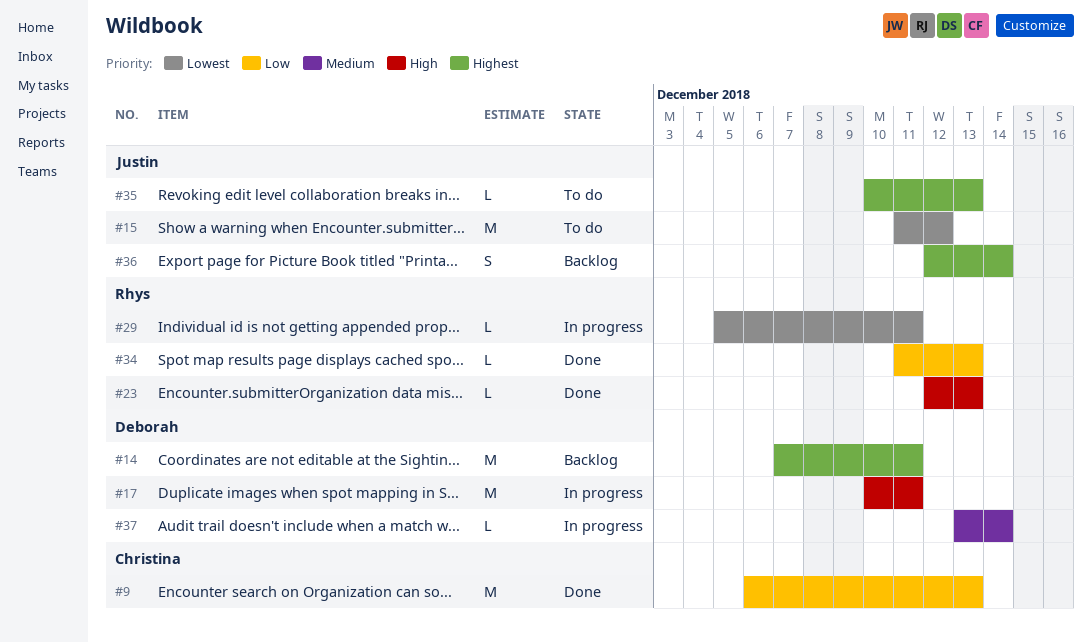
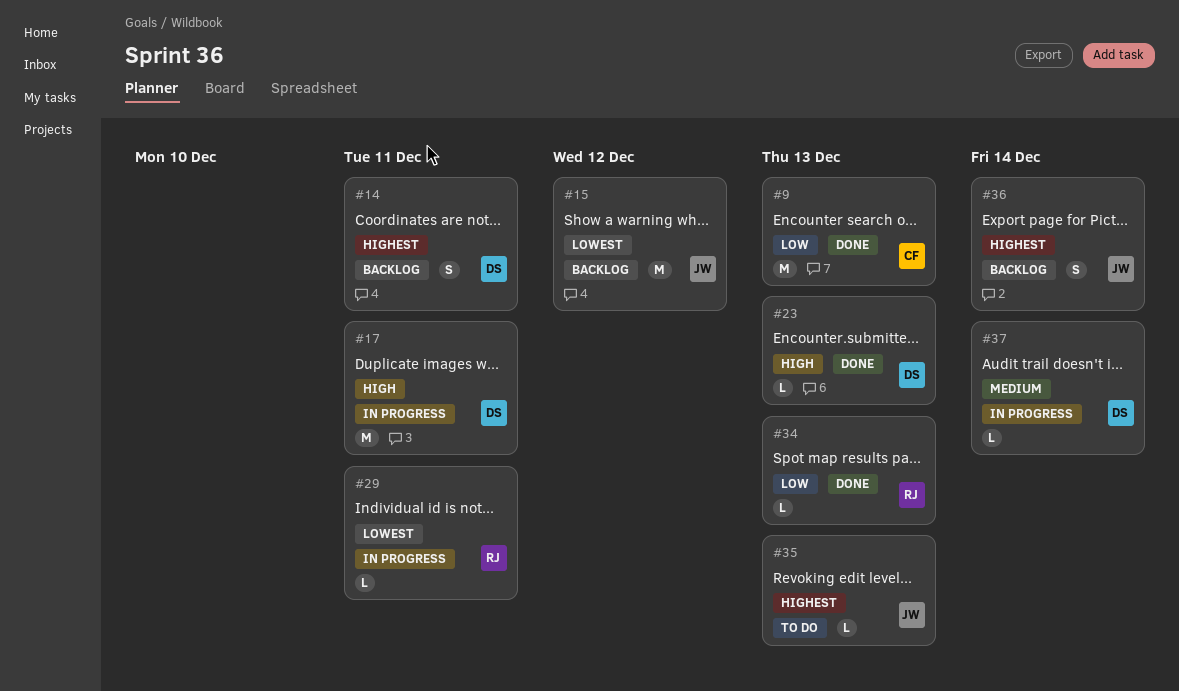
#14, estimate: M -> S
#15, status: To do -> Backlog
#23, owner: Rhys -> Deborah

